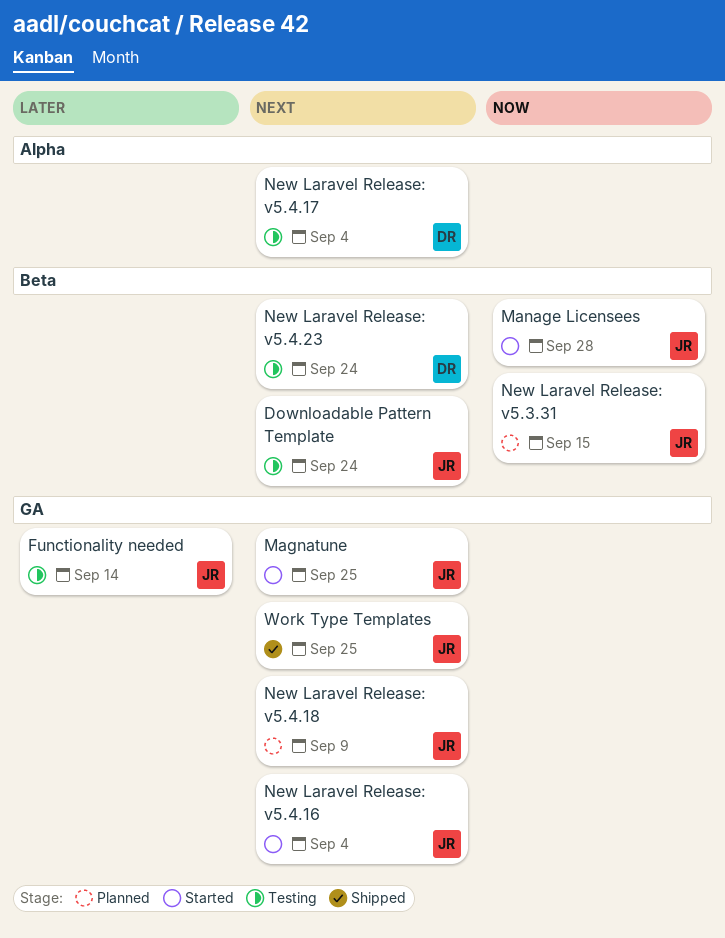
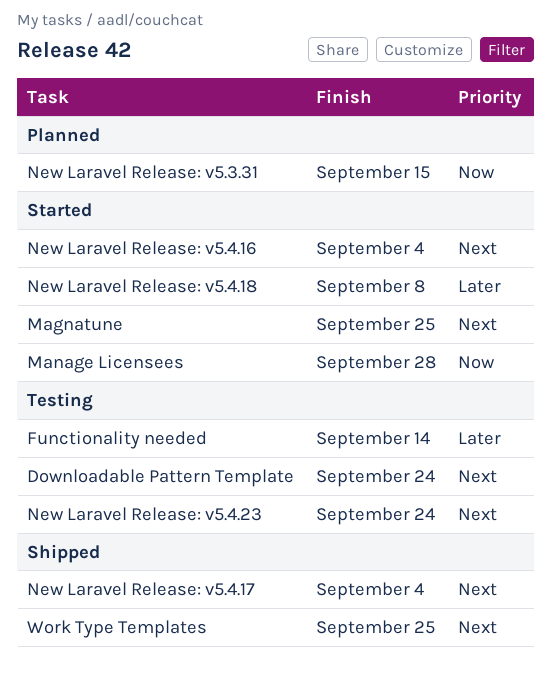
New Laravel Release: v5.4.17, status: Testing -> Shipped
New Laravel Release: v5.4.18, status: Planned -> Started
New Laravel Release: v5.4.18, priority: Next -> Later
New Laravel Release: v5.4.18, due: Sep 9 -> Sep 8

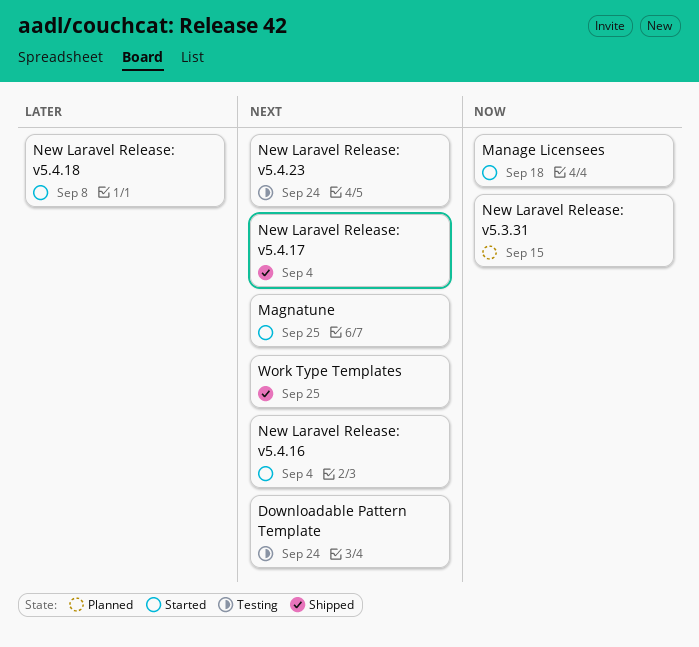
Functionality needed: present -> none
Manage Licensees, due: Sep 28 -> Sep 18

